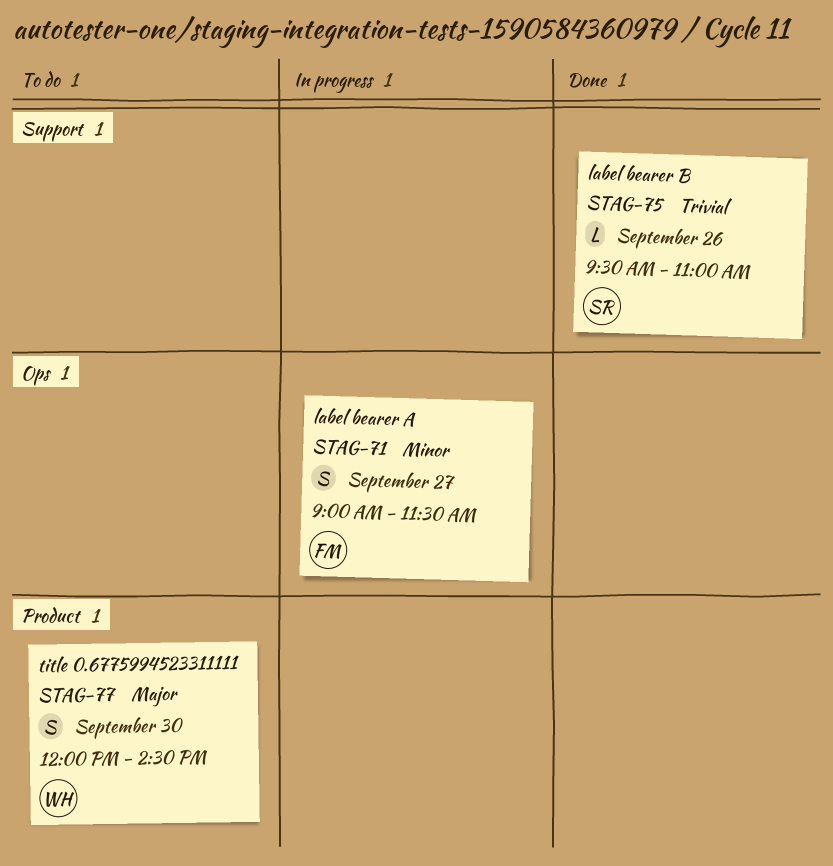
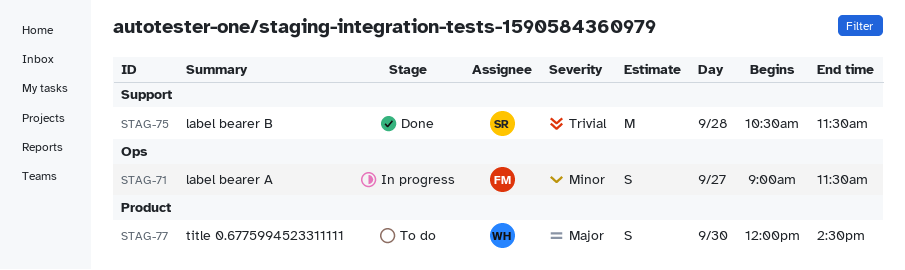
STAG-75, estimate: L -> M
STAG-75, day: Sep 26 -> Sep 28
STAG-75, begins: 09:30 -> 10:30
STAG-75, ends: 11:00 -> 11:30

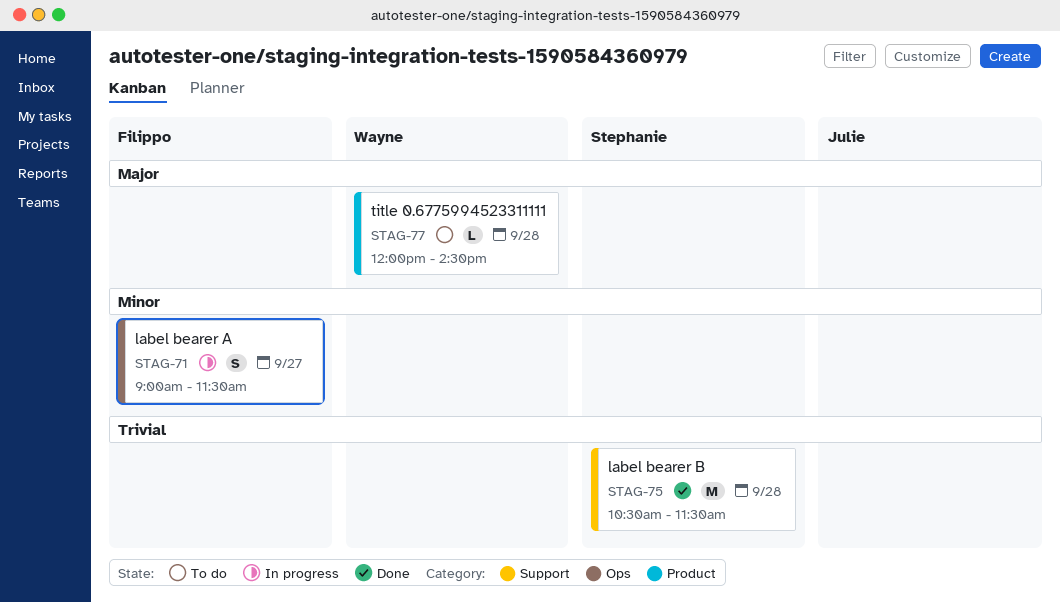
STAG-77, estimate: S -> L
STAG-77, day: Sep 30 -> Sep 28

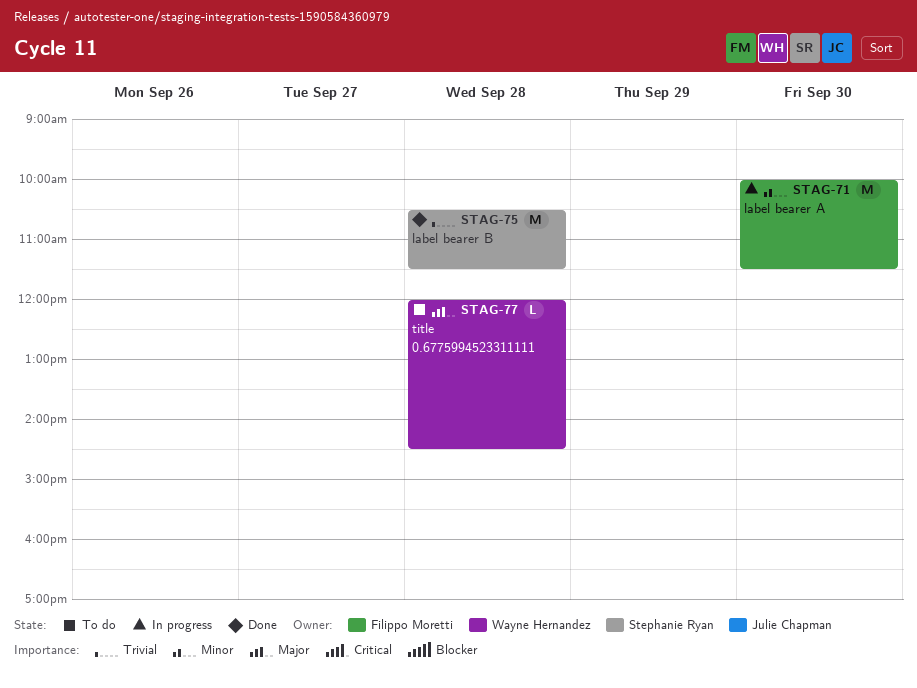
STAG-71, estimate: S -> M
STAG-71, day: Sep 27 -> Sep 30
STAG-71, begins: 09:00 -> 10:00

